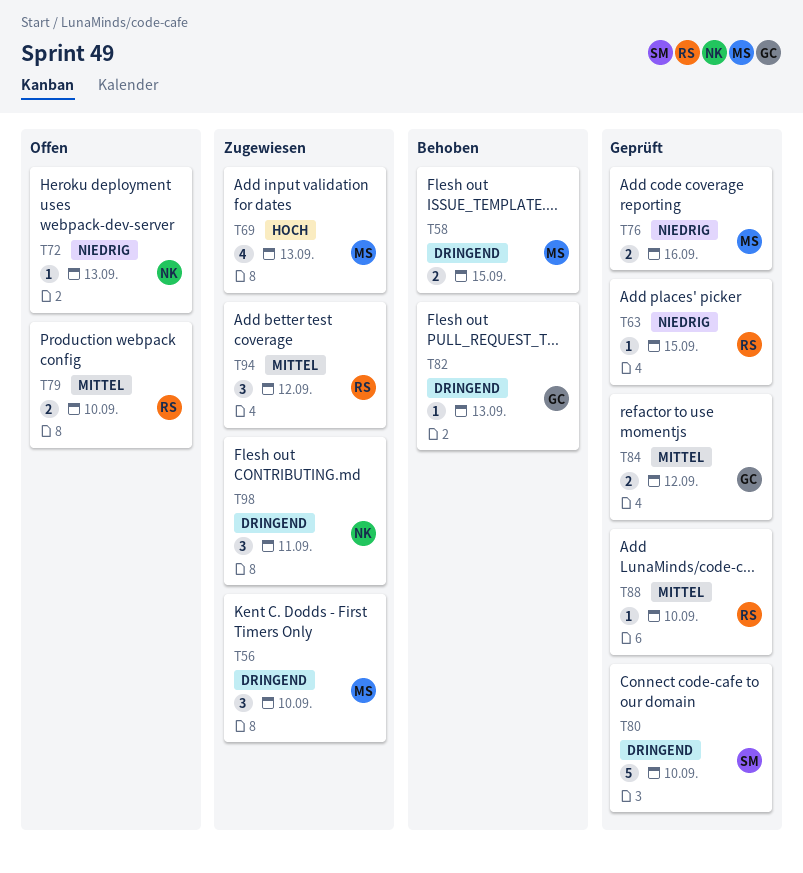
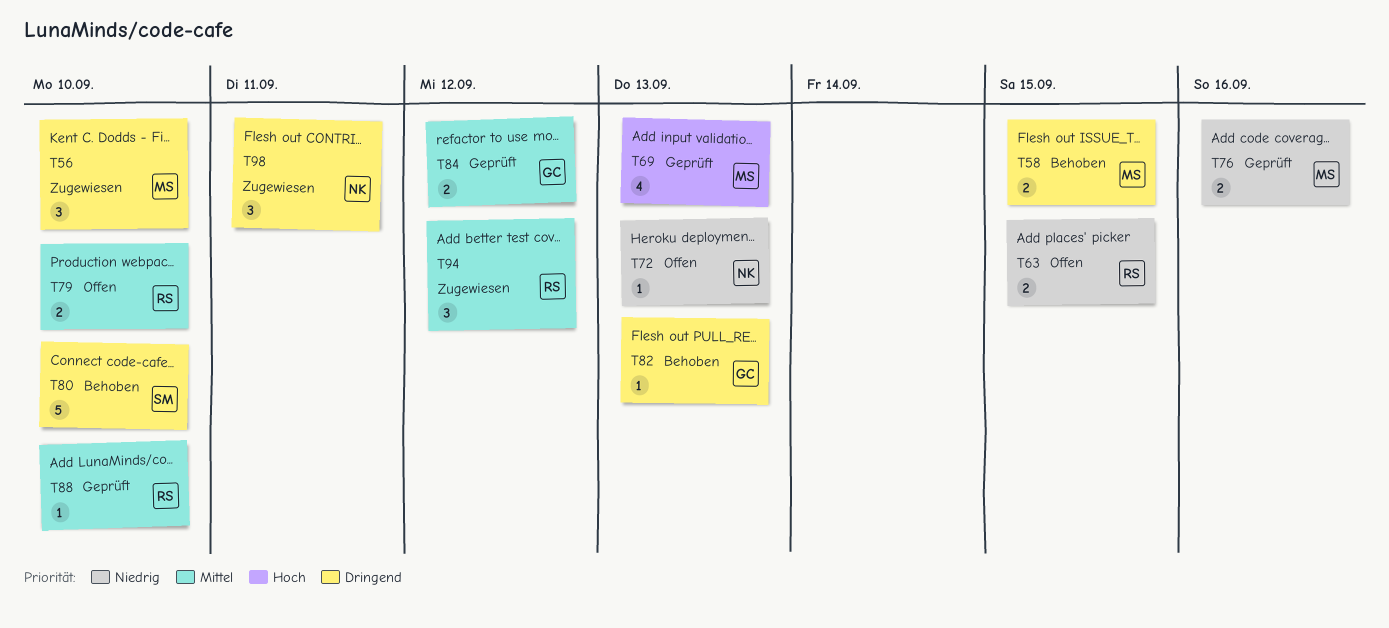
T63, status: Geprüft -> Offen
T63, estimate: 1 -> 2
T69, status: Zugewiesen -> Geprüft
T80, status: Geprüft -> Behoben

